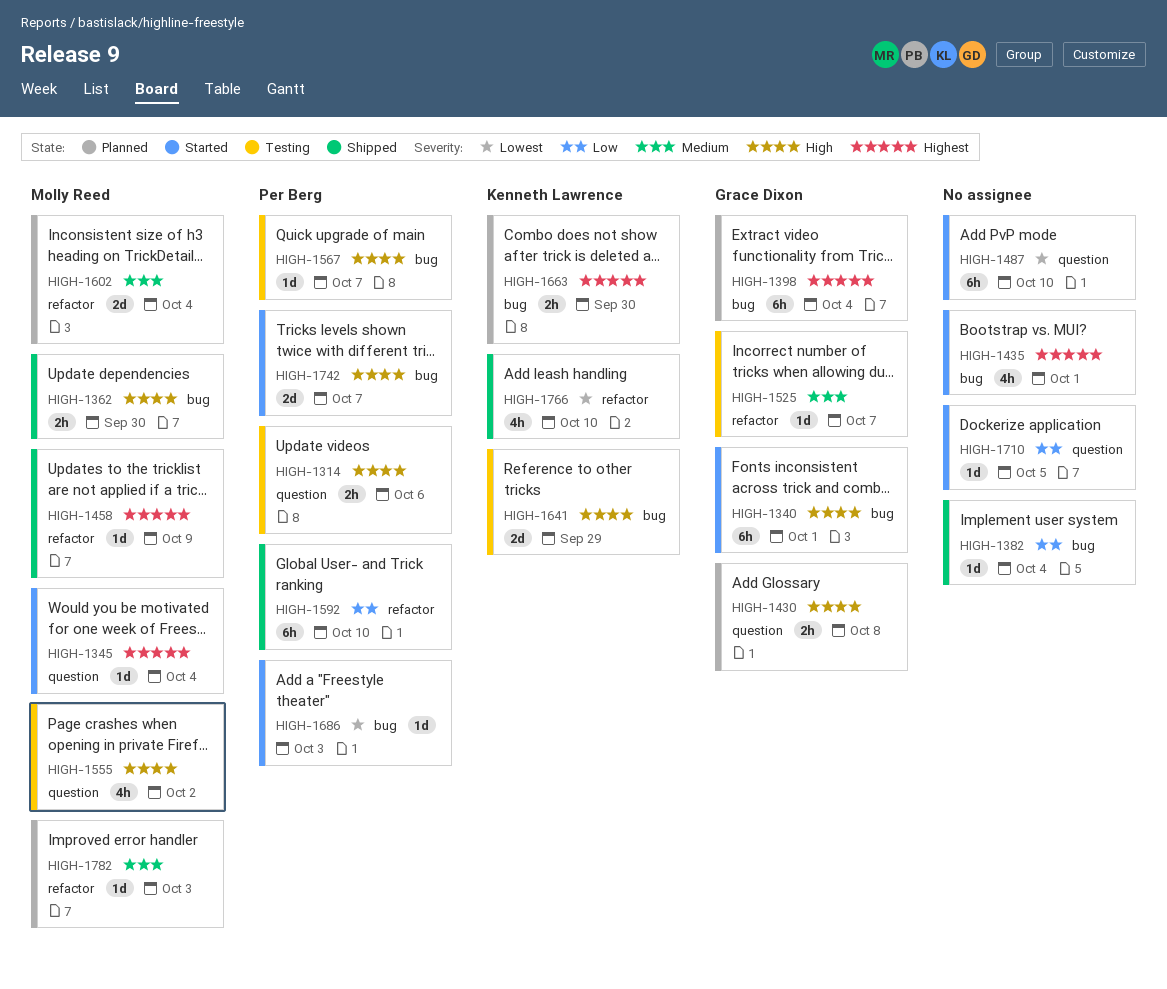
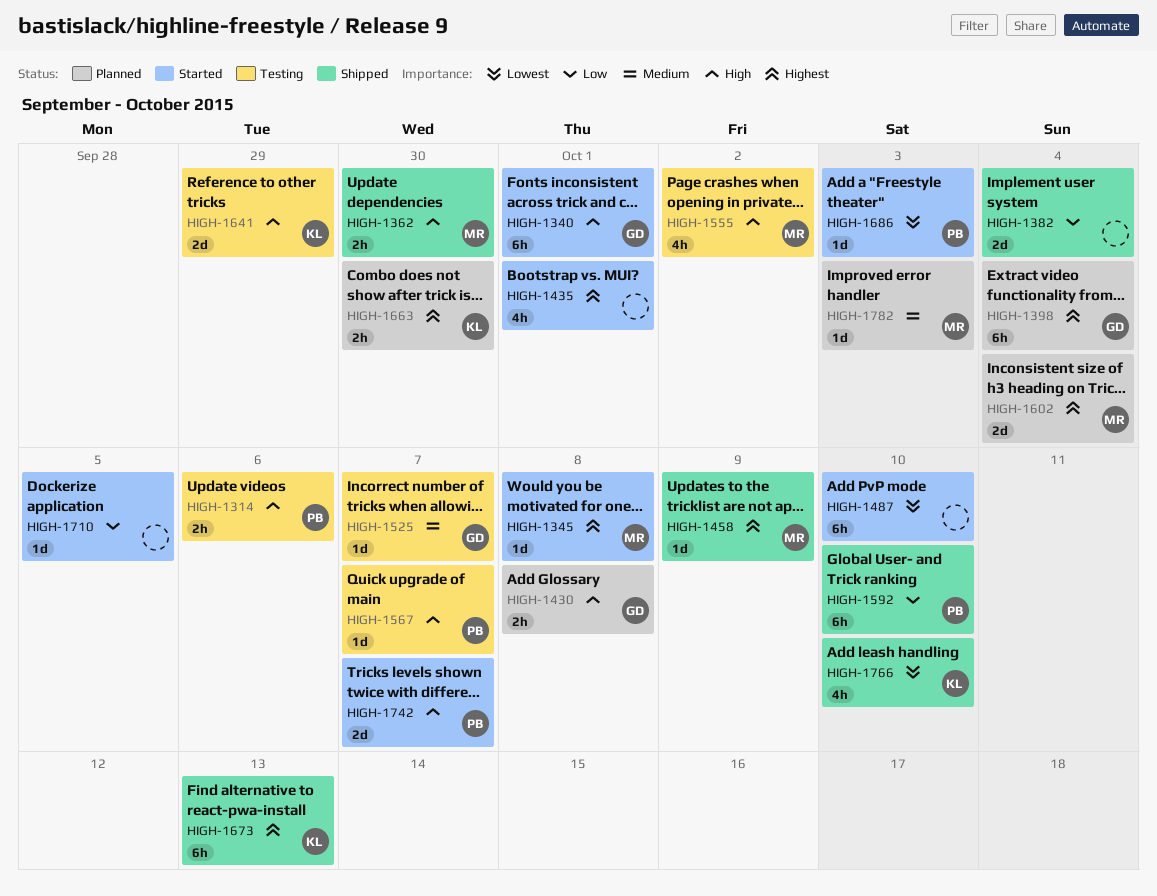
HIGH-1345, due: Oct 4 -> Oct 8
HIGH-1382, estimate: 1d -> 2d
HIGH-1602, priority: Medium -> Highest
HIGH-1673: none -> present

